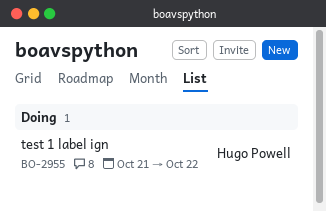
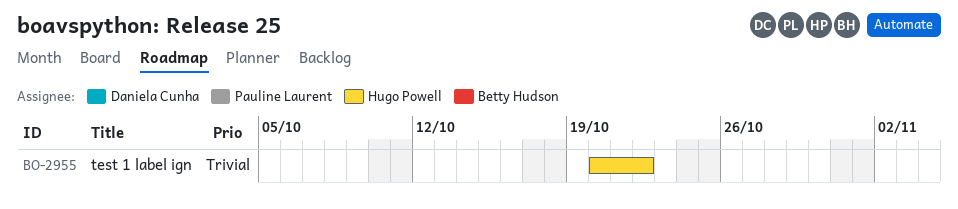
BO-2955, start: Oct 21 -> Oct 20

